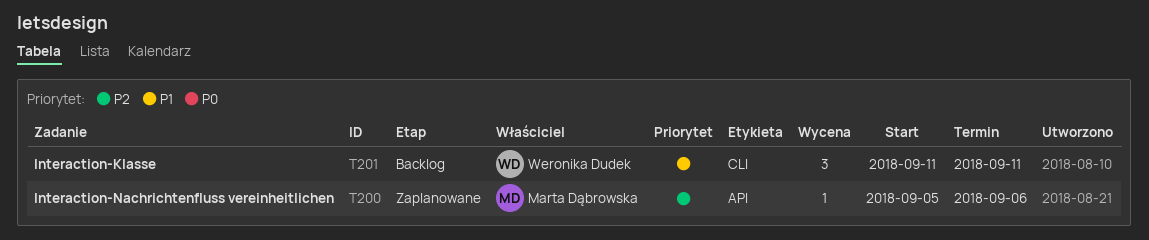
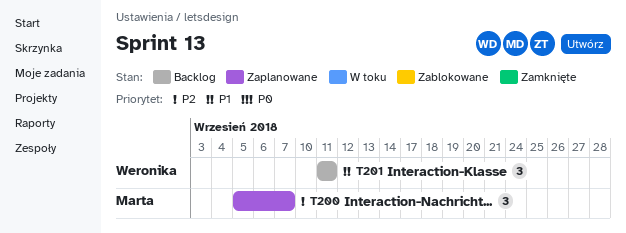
T200, estimate: 1 -> 3
T200, due: Sep 6 -> Sep 7

